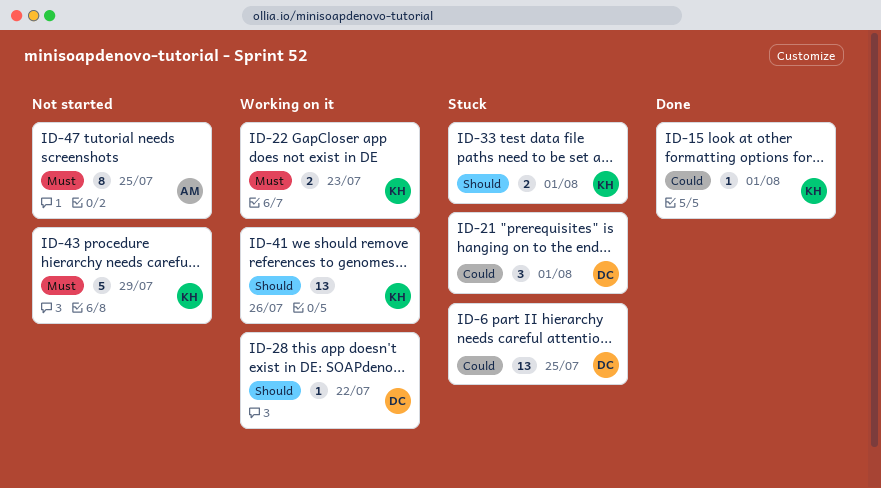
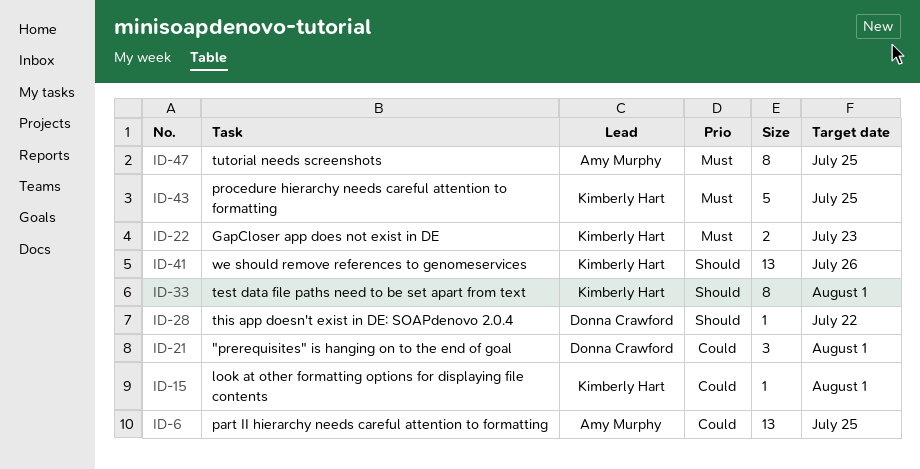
ID-6, owner: Donna Crawford -> Amy Murphy
ID-33, estimate: 2 -> 8
ID-43, due: Jul 29 -> Jul 25

